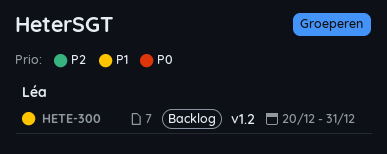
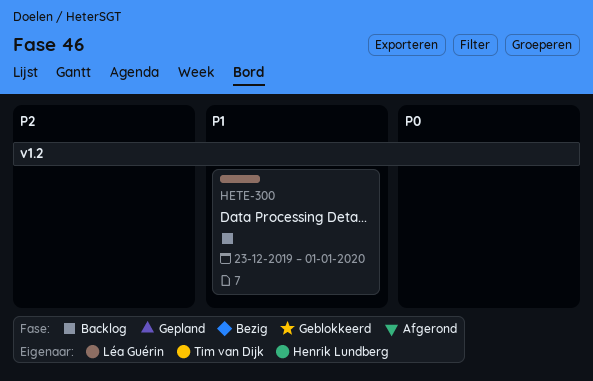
HETE-300, start: Dec 20 -> Dec 23
HETE-300, due: Dec 31 -> Jan 1

